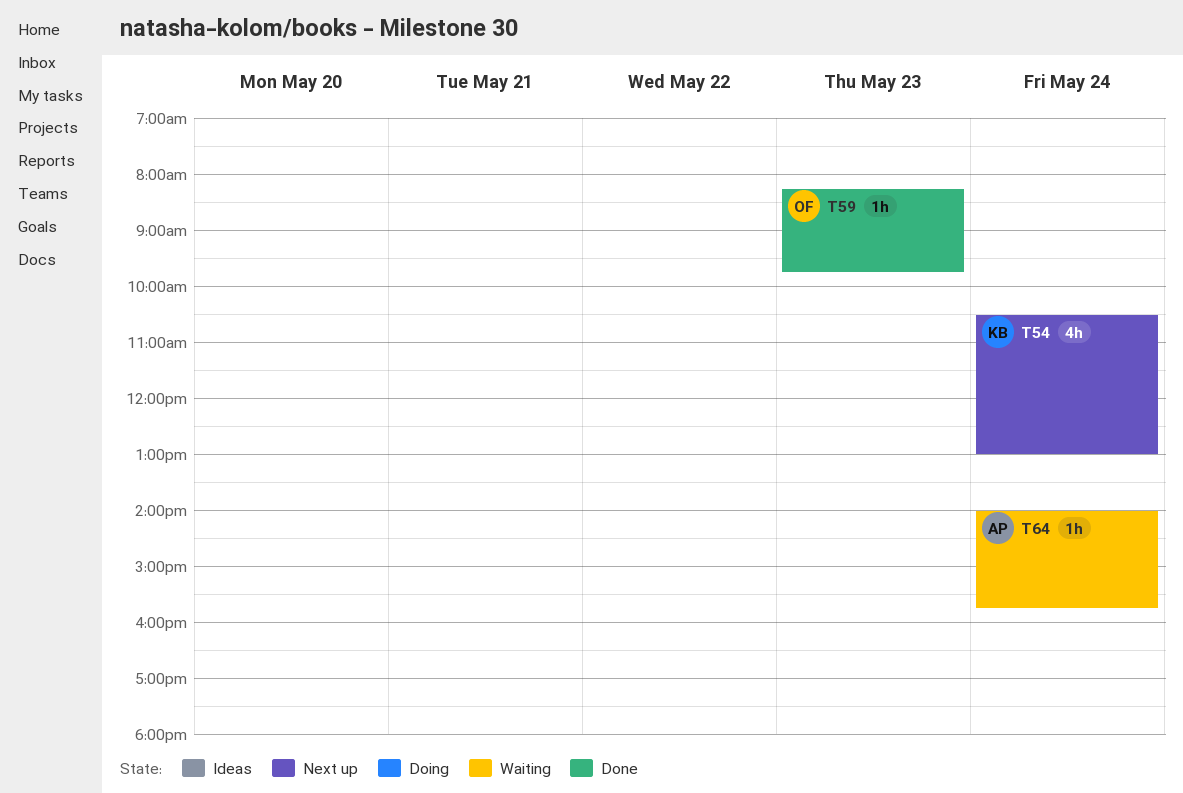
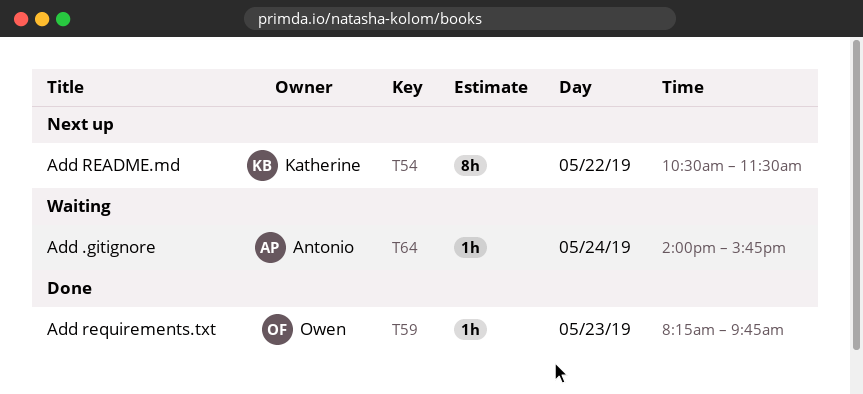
T54, estimate: 4h -> 8h
T54, day: May 24 -> May 22
T54, ends: 13:00 -> 11:30

